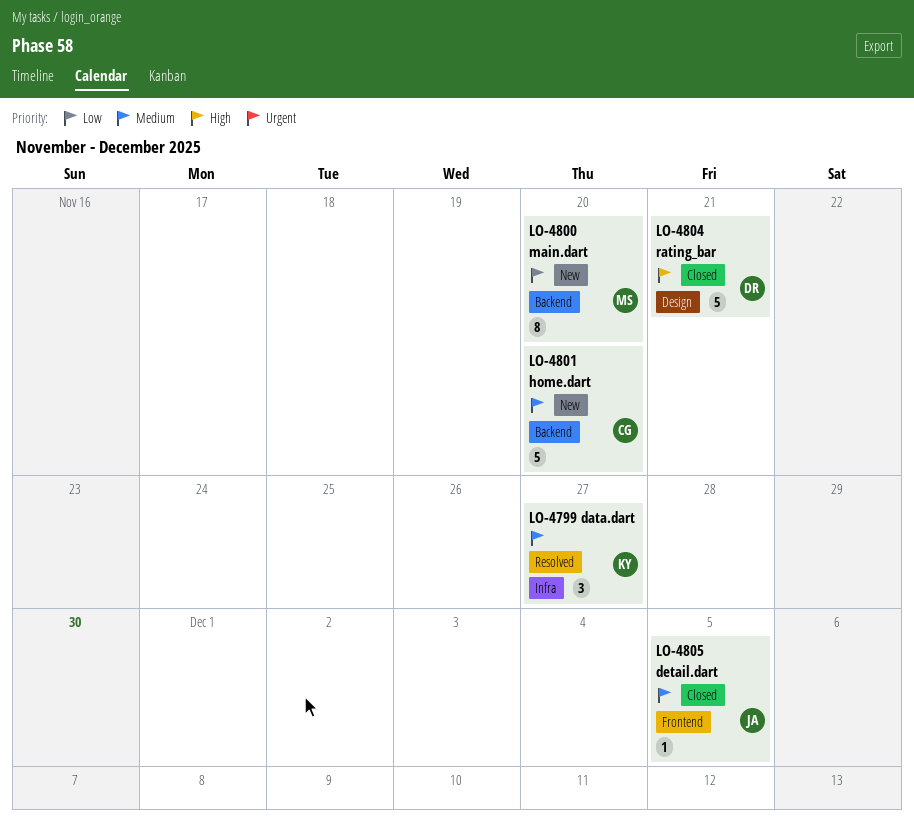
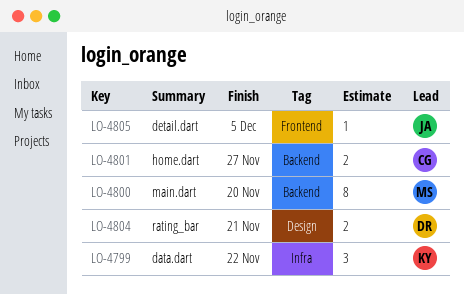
LO-4799, due: Nov 27 -> Nov 22
LO-4801, estimate: 5 -> 2
LO-4801, due: Nov 20 -> Nov 27
LO-4804, estimate: 5 -> 2

